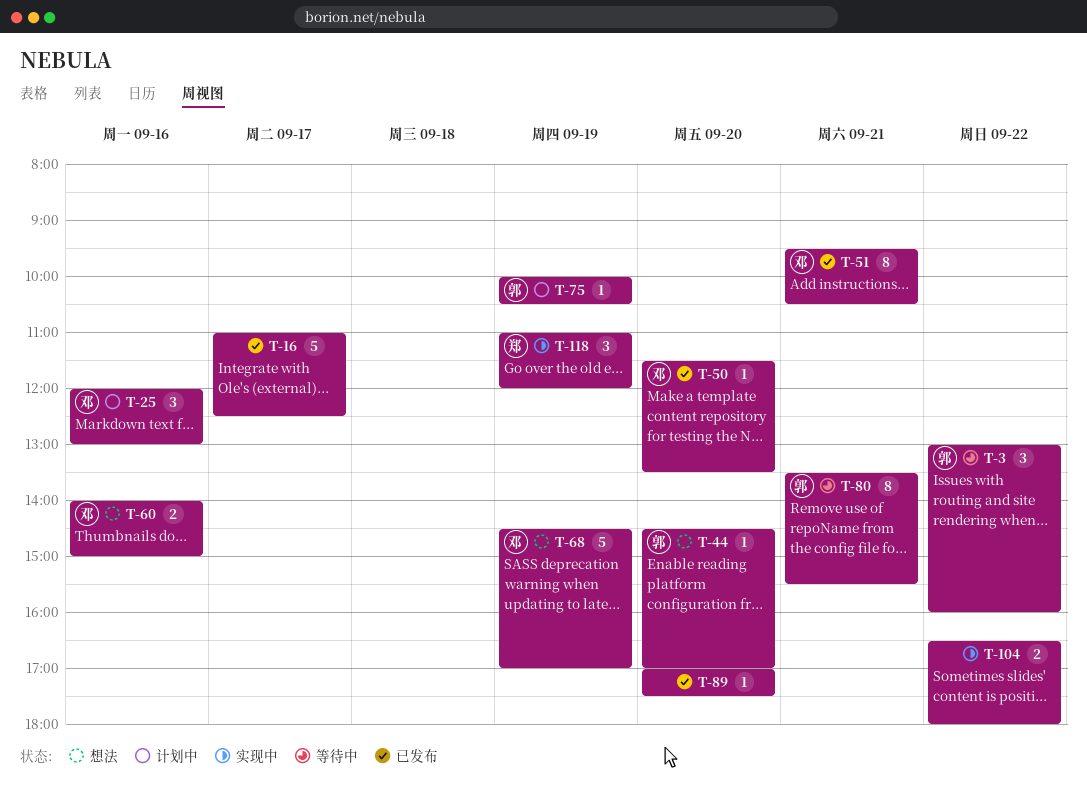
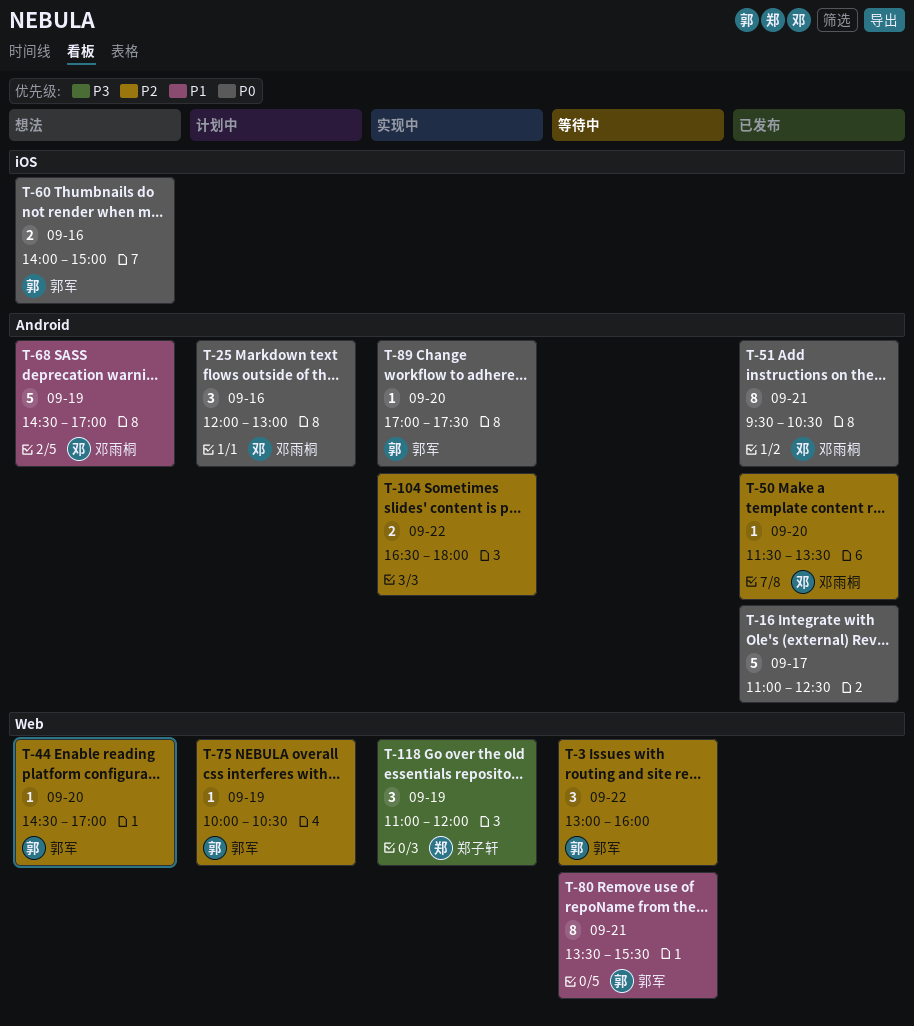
T-60, owner: 邓雨桐 -> 郭军
T-89, status: 已发布 -> 实现中
T-89, owner: none -> 郭军

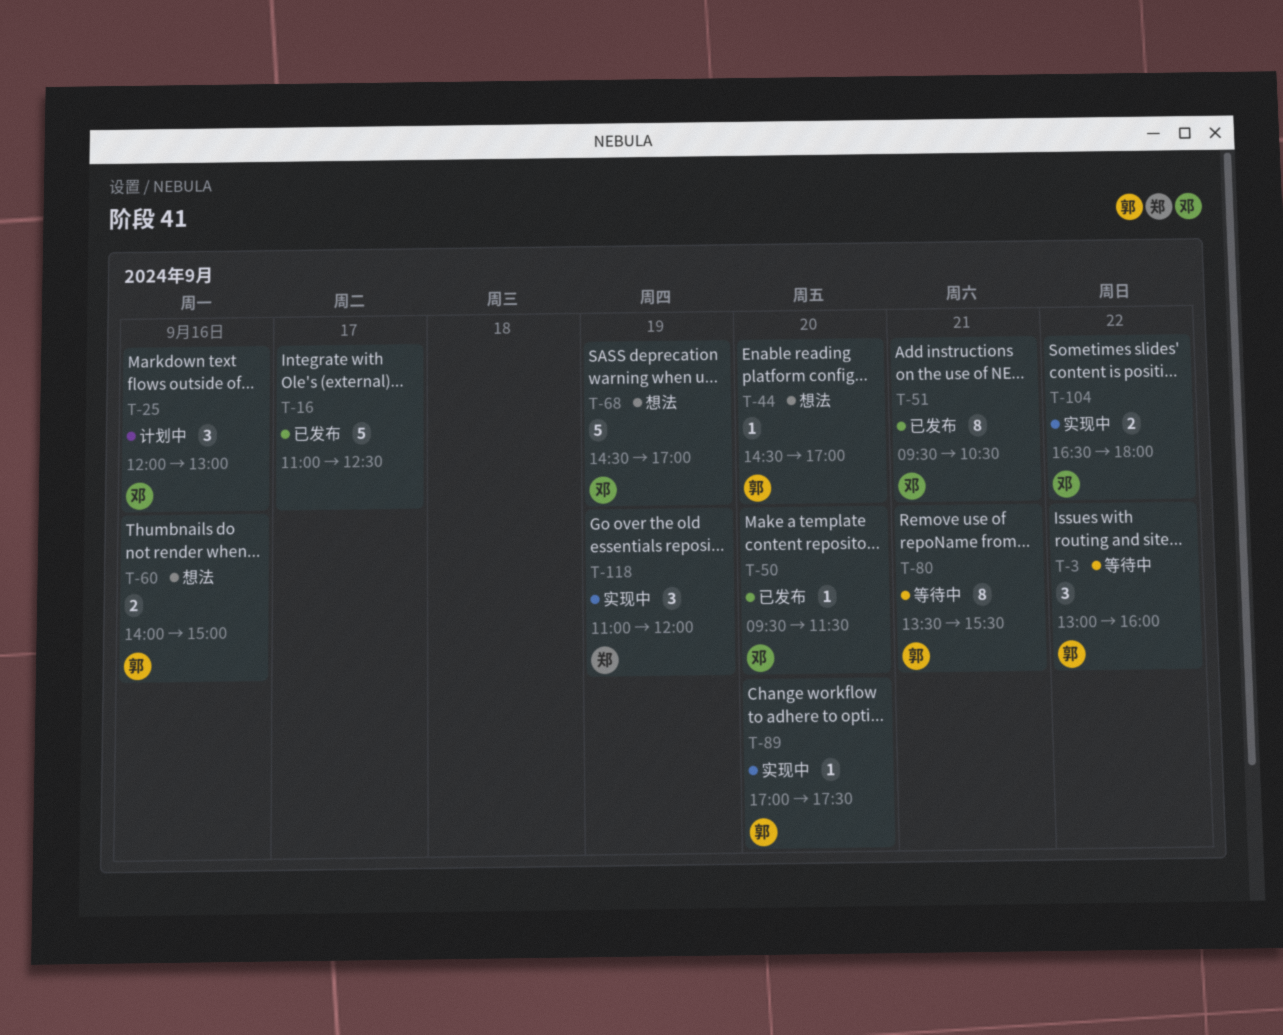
T-50, begins: 11:30 -> 09:30
T-50, ends: 13:30 -> 11:30
T-75: present -> none
T-104, owner: none -> 邓雨桐

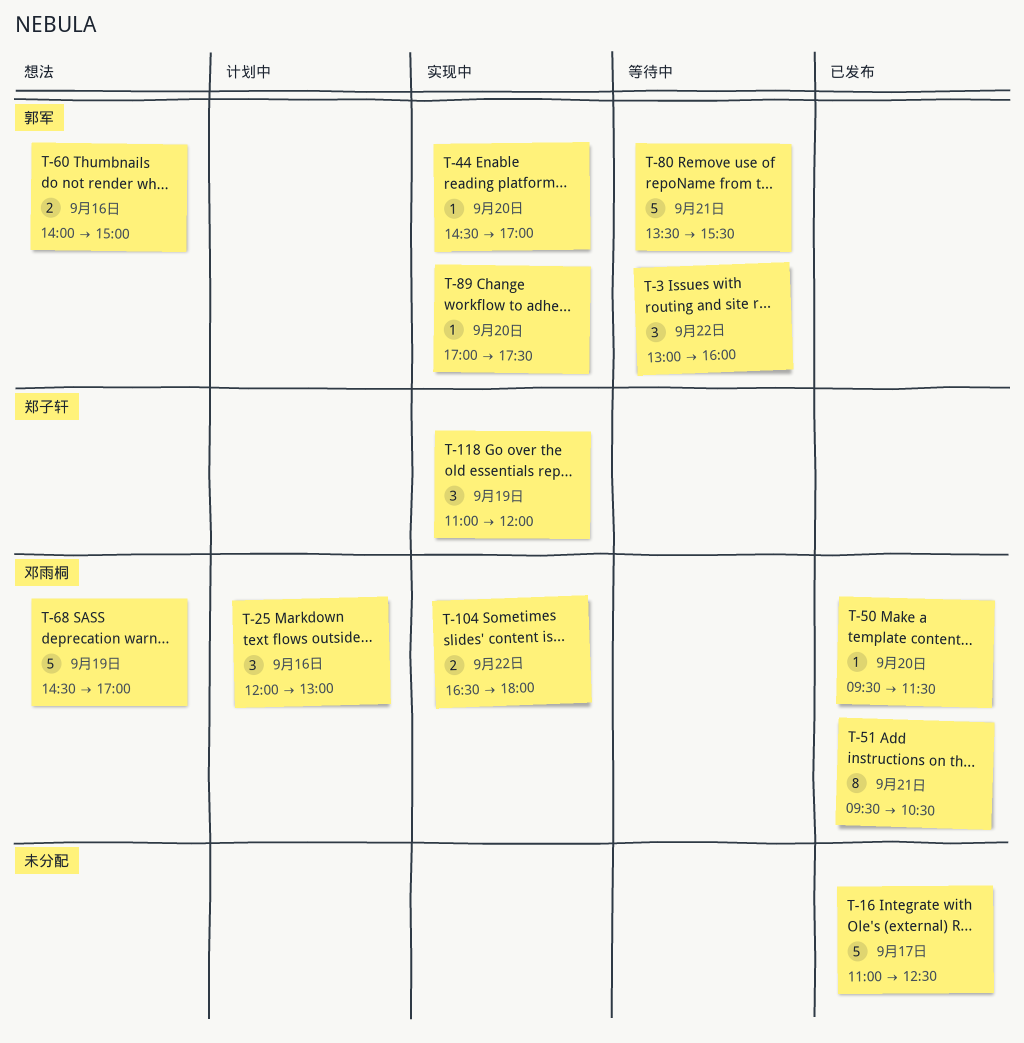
T-44, status: 想法 -> 实现中
T-80, estimate: 8 -> 5

